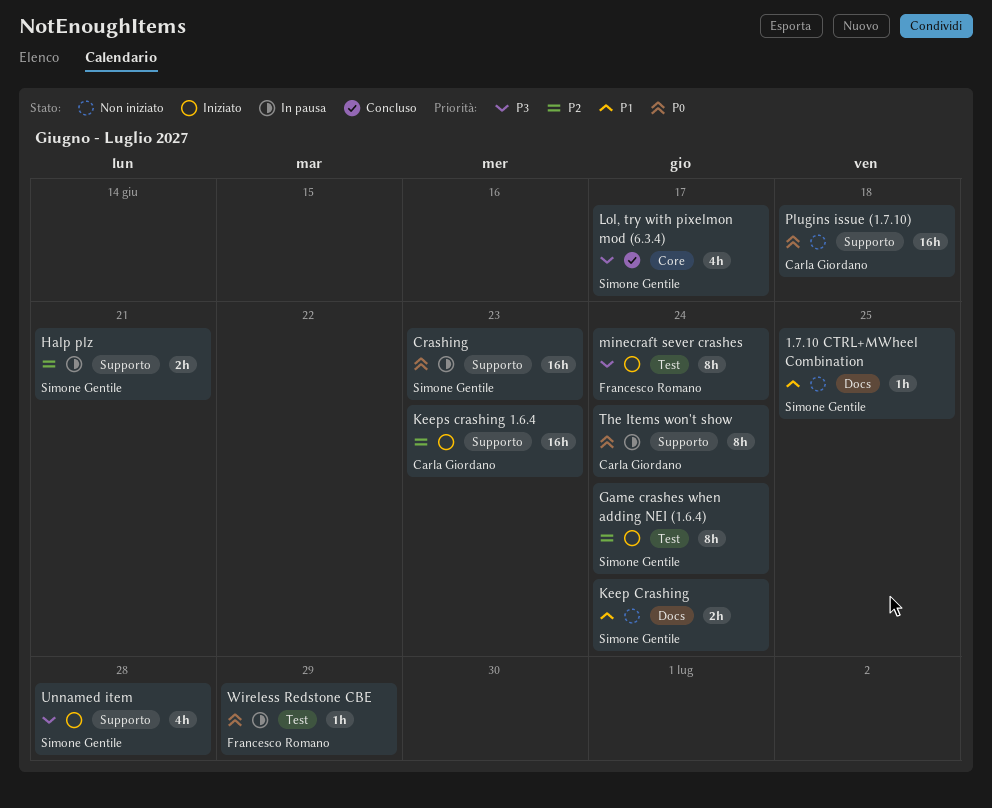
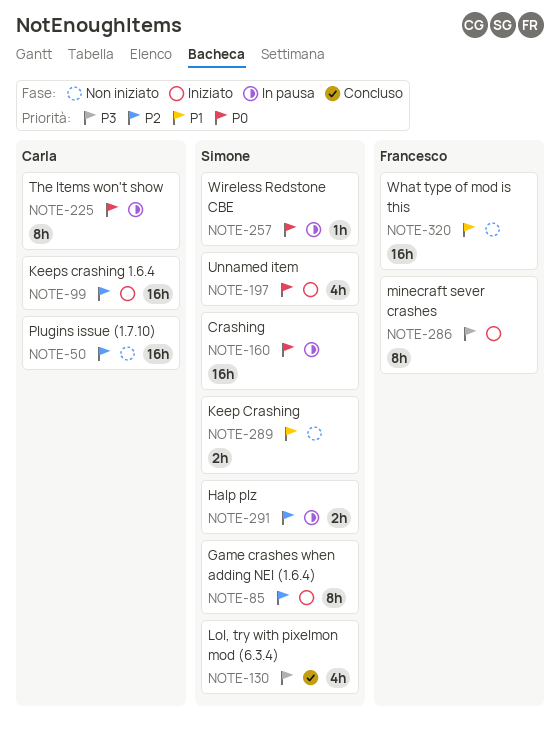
1.7.10 CTRL+MWheel Combination: present -> none
Plugins issue (1.7.10), priority: P0 -> P2
Unnamed item, priority: P3 -> P0
What type of mod is this: none -> present
Wireless Redstone CBE, owner: Francesco Romano -> Simone Gentile

